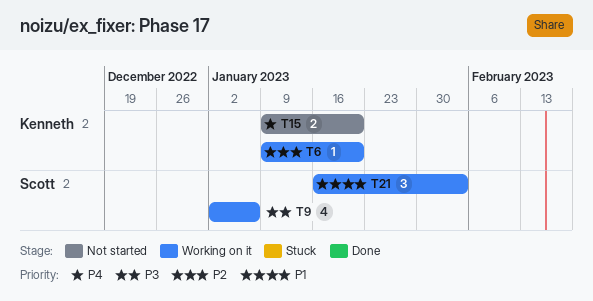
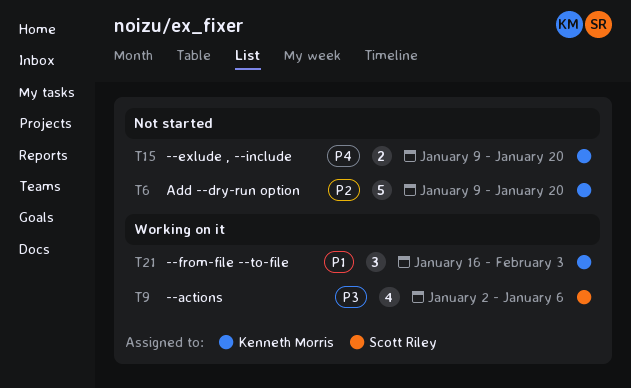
T6, status: Working on it -> Not started
T6, estimate: 1 -> 5
T21, owner: Scott Riley -> Kenneth Morris

